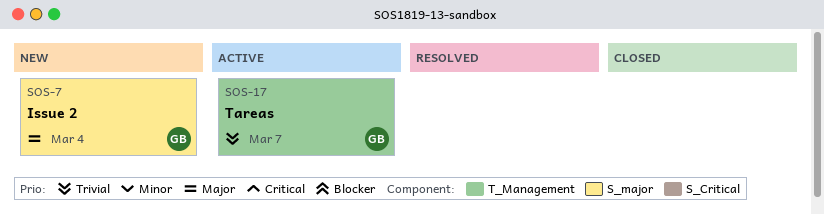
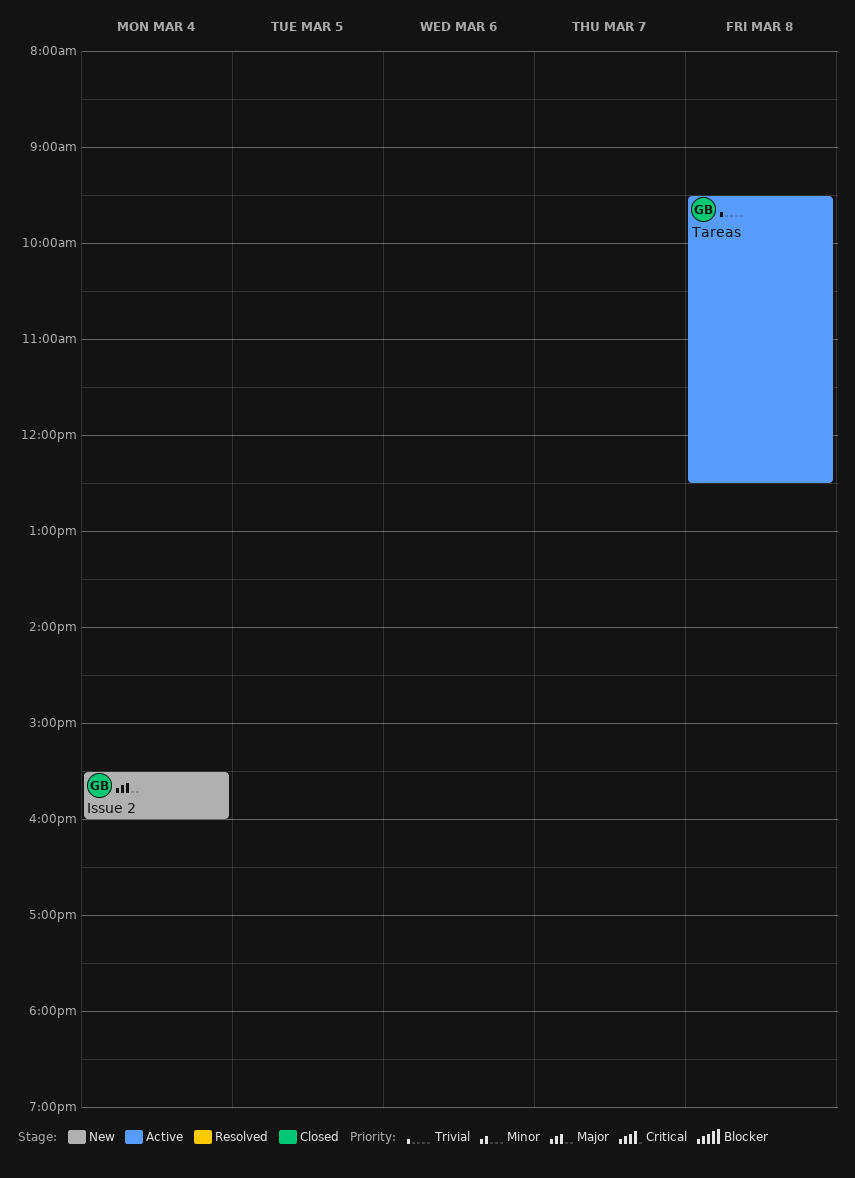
Tareas, day: Mar 7 -> Mar 8

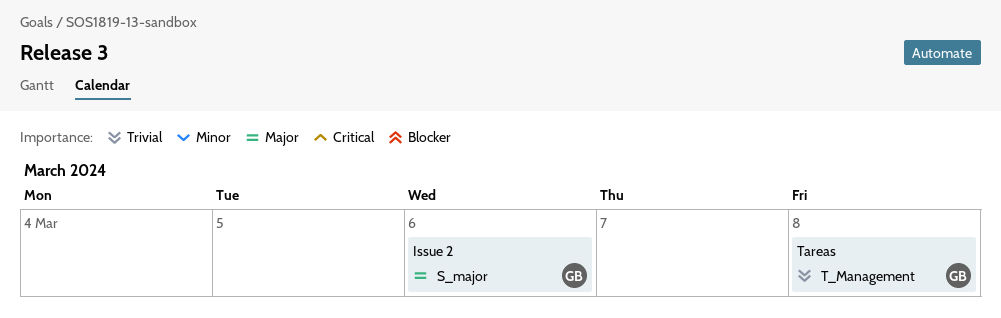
Issue 2, day: Mar 4 -> Mar 6

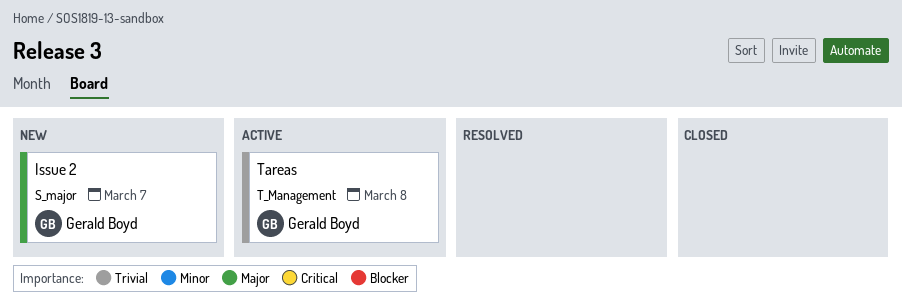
Issue 2, day: Mar 6 -> Mar 7

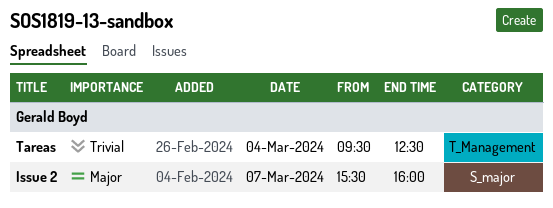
Tareas, day: Mar 8 -> Mar 4

